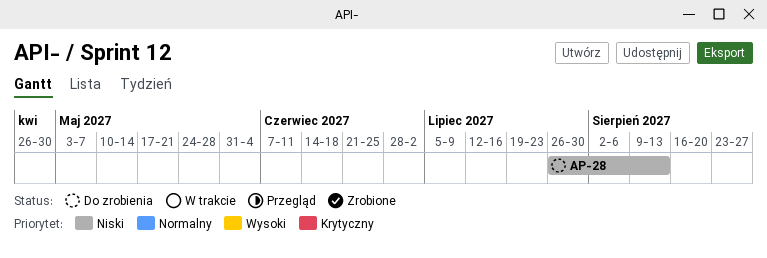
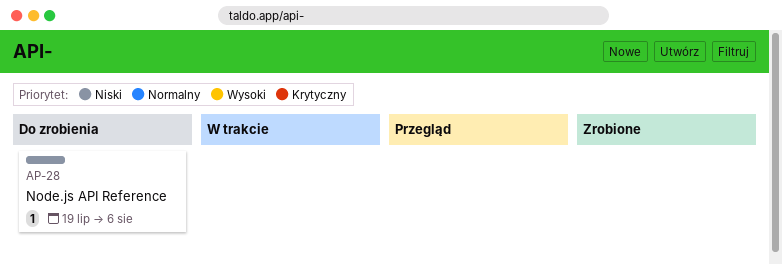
AP-28, start: Jul 26 -> Jul 19
AP-28, due: Aug 13 -> Aug 6

